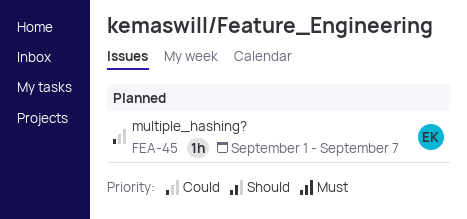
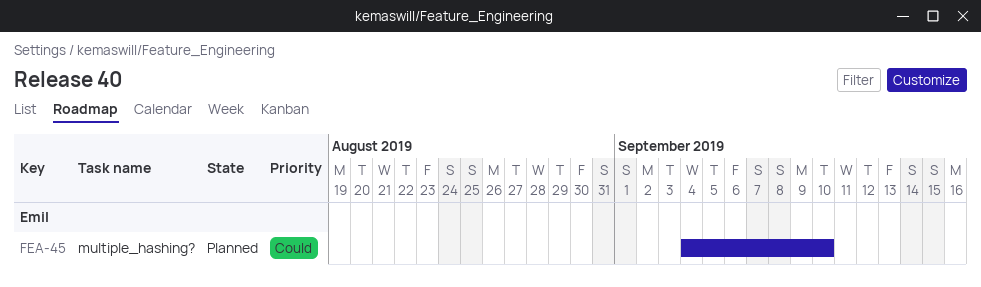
FEA-45, start: Sep 1 -> Sep 4
FEA-45, due: Sep 7 -> Sep 10

